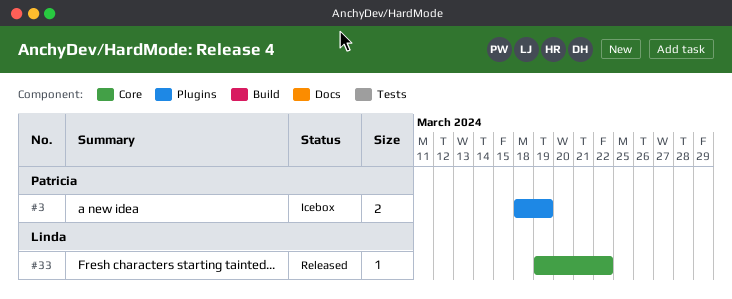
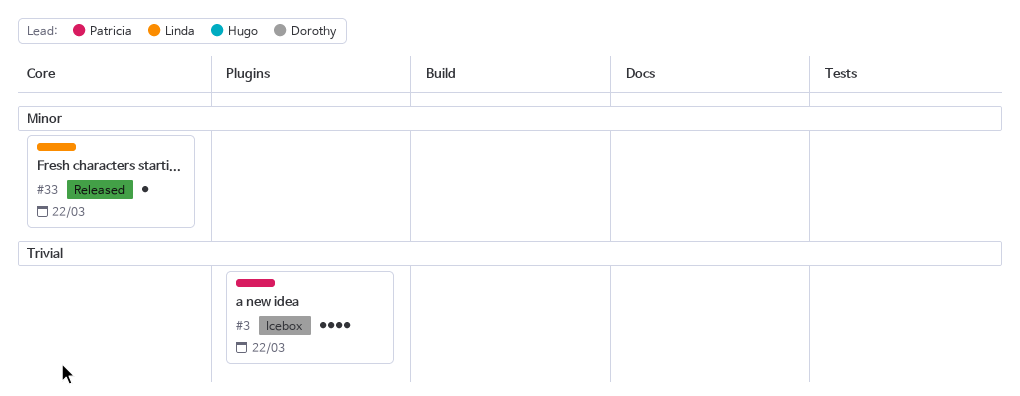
#3, estimate: 2 -> 4
#3, due: Mar 19 -> Mar 22

